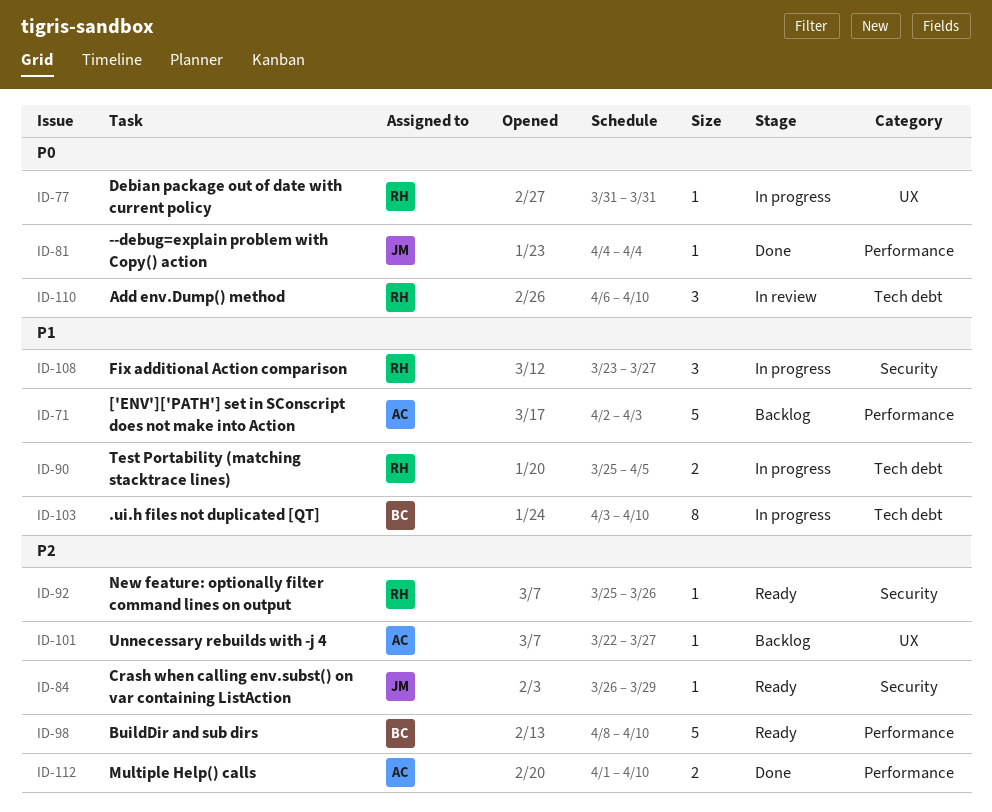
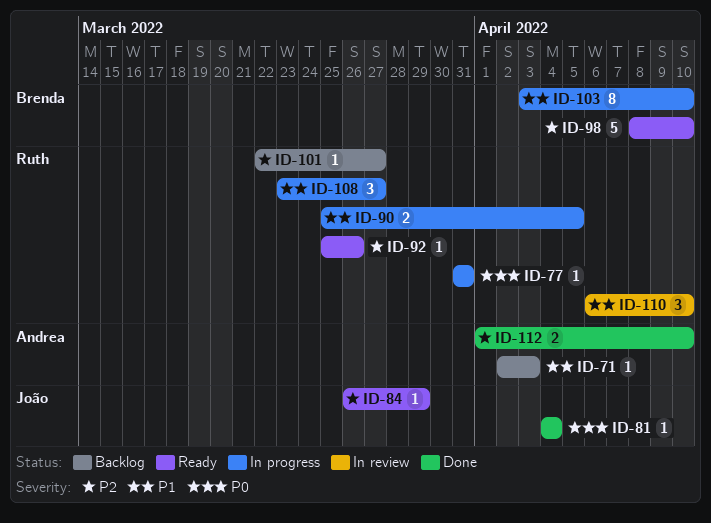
ID-71, estimate: 5 -> 1
ID-101, owner: Andrea -> Ruth
ID-110, priority: P0 -> P1

